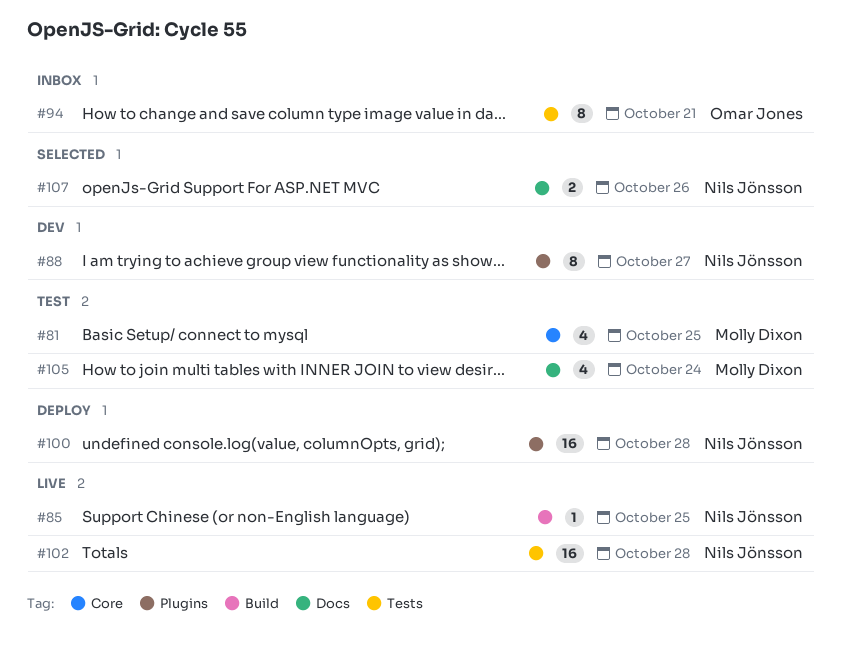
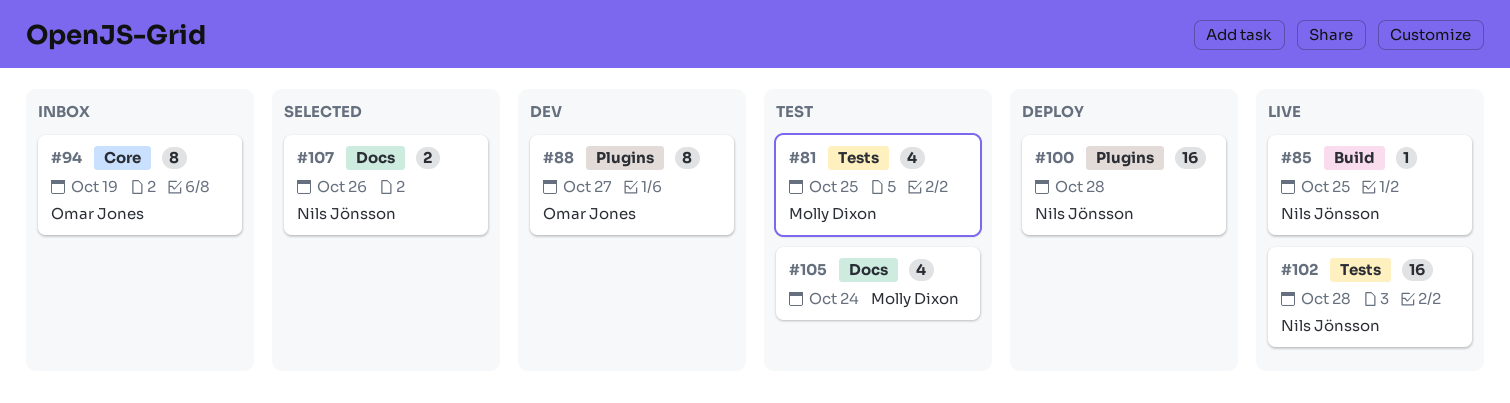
#81, label: Core -> Tests
#88, owner: Nils Jönsson -> Omar Jones
#94, label: Tests -> Core
#94, due: Oct 21 -> Oct 19

